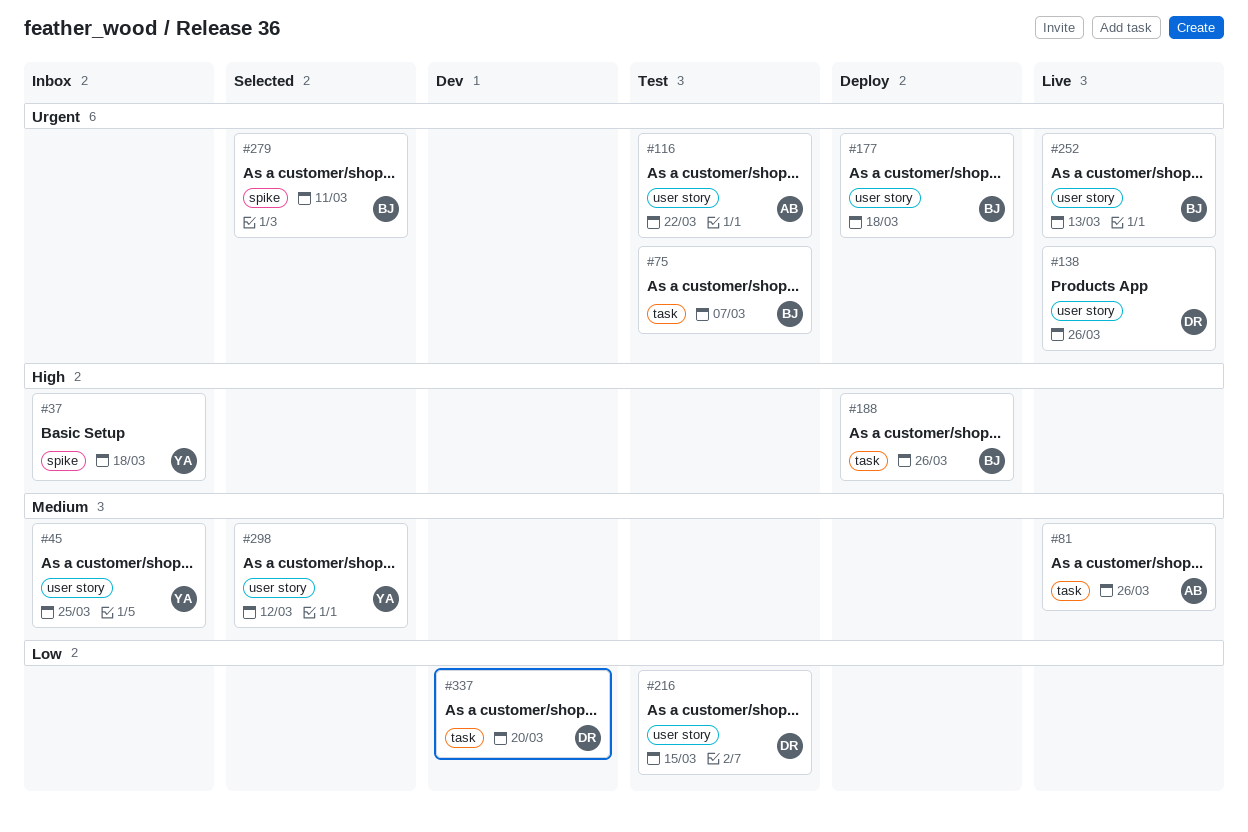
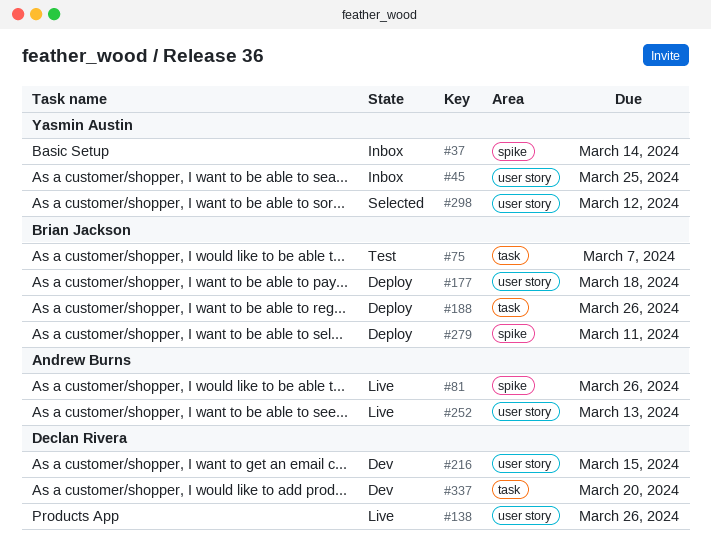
#37, due: Mar 18 -> Mar 14
#81, label: task -> spike
#116: present -> none
#216, status: Test -> Dev
#252, owner: Brian Jackson -> Andrew Burns
#279, status: Selected -> Deploy

